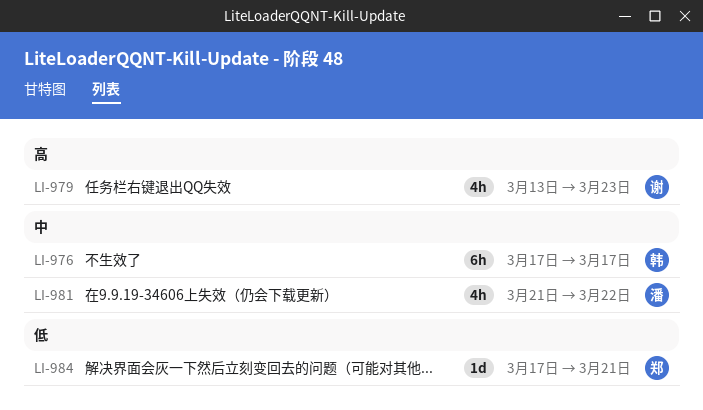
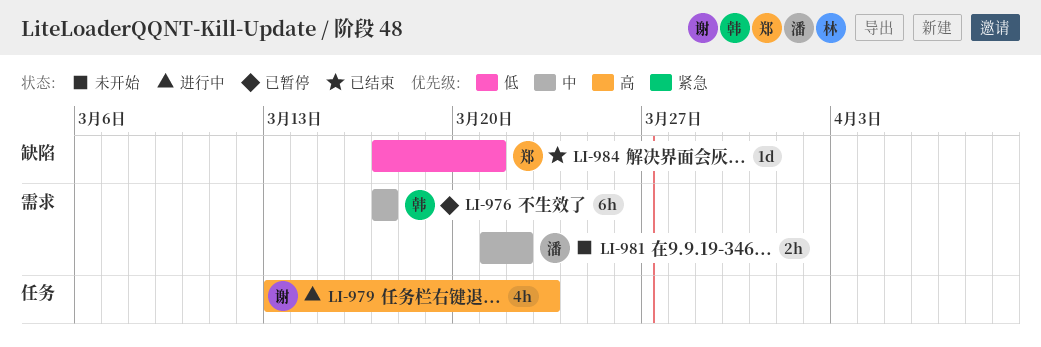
LI-981, estimate: 4h -> 2h

